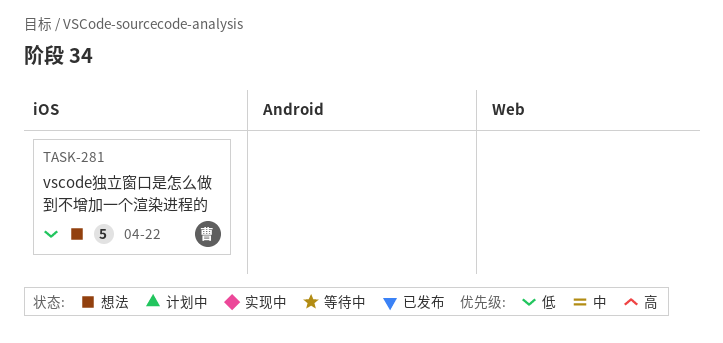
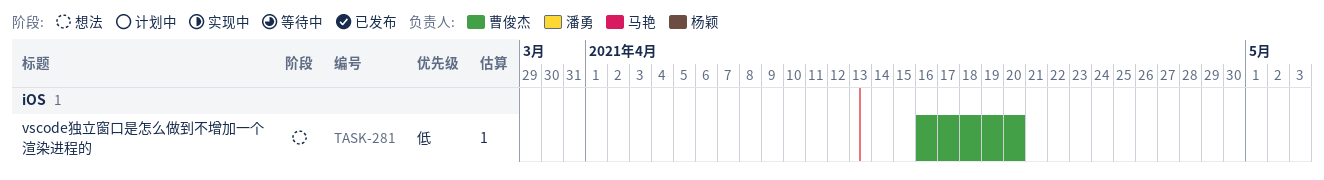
TASK-281, estimate: 5 -> 1
TASK-281, due: Apr 22 -> Apr 20

